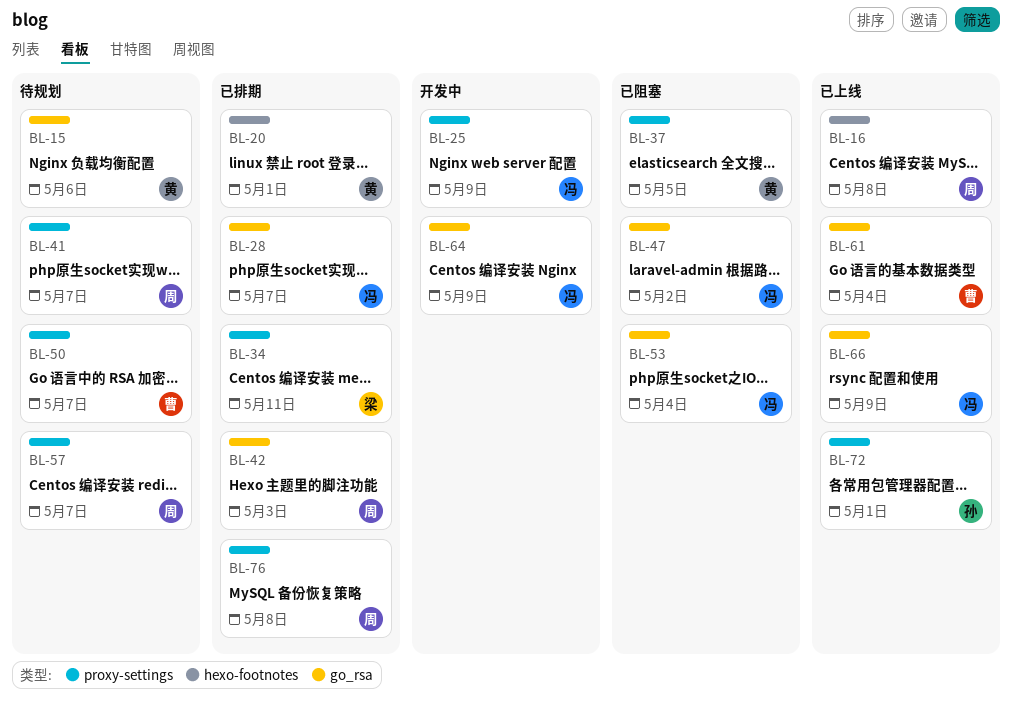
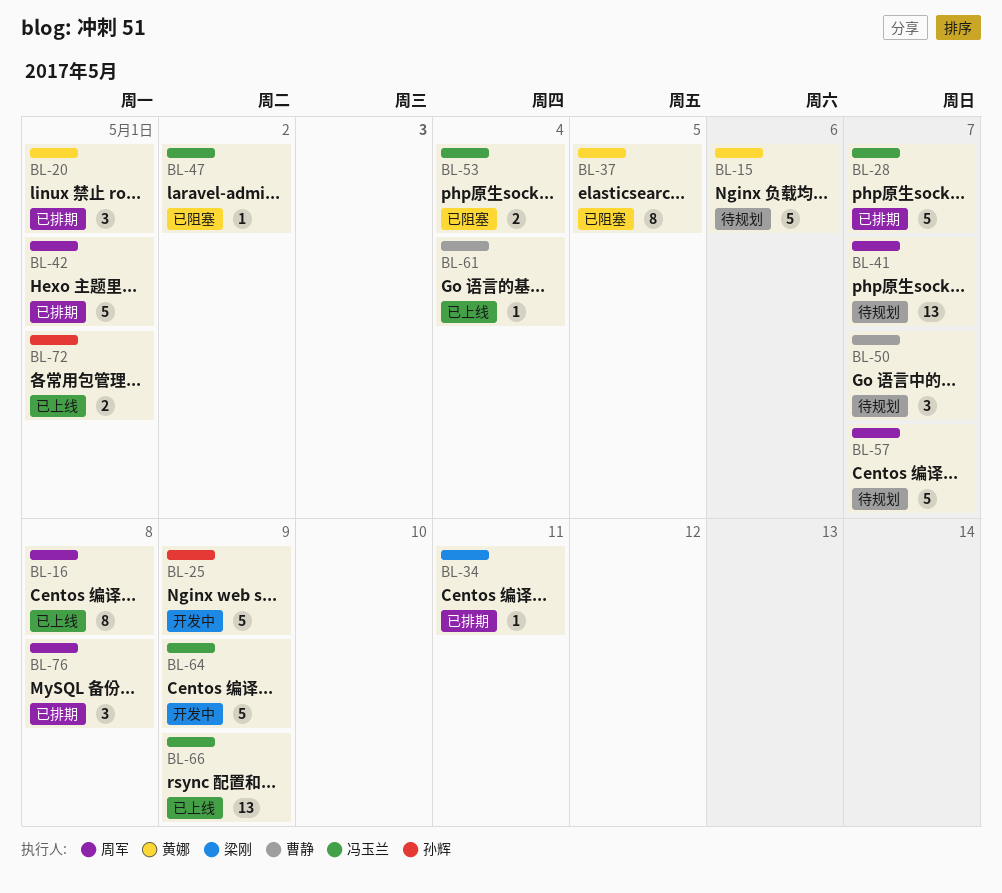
BL-25, owner: 冯玉兰 -> 孙辉
BL-42, due: May 3 -> May 1

